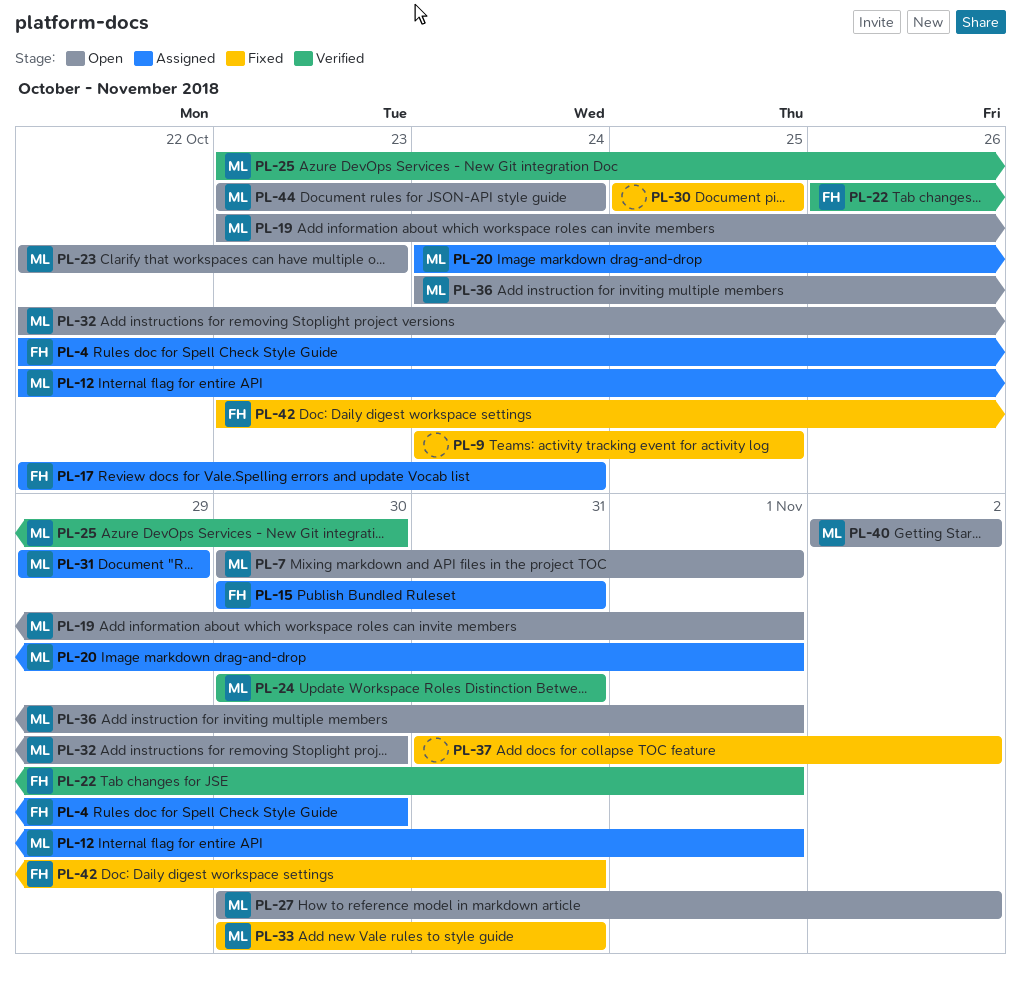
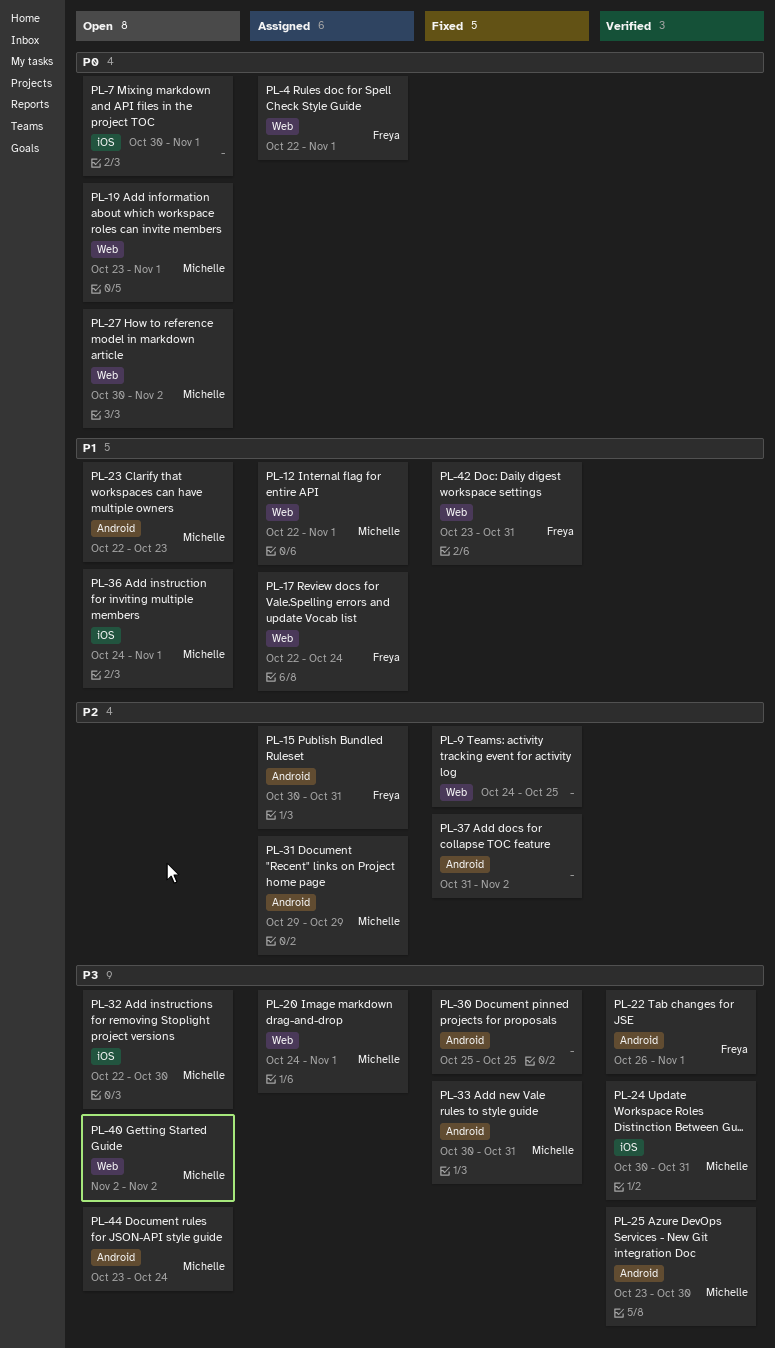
PL-4, due: Oct 30 -> Nov 1
PL-7, owner: Michelle -> none

